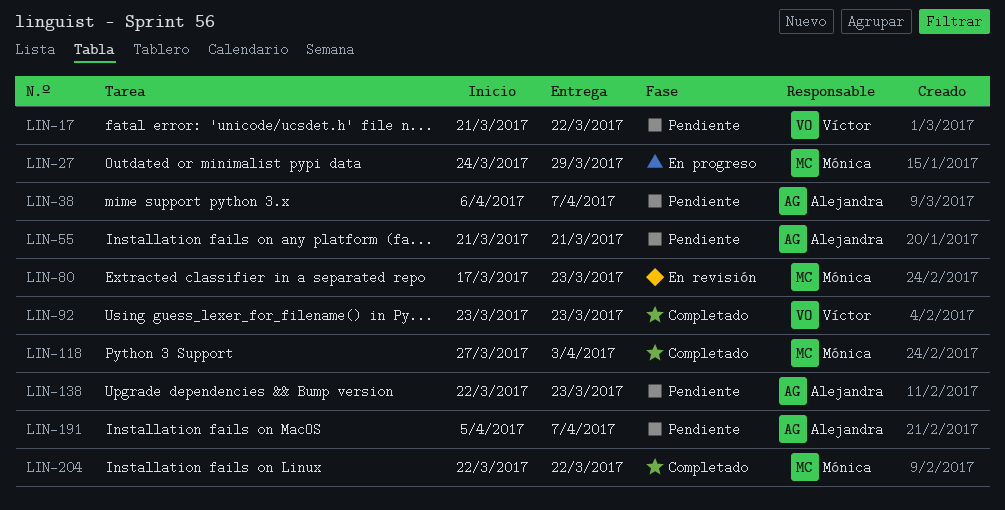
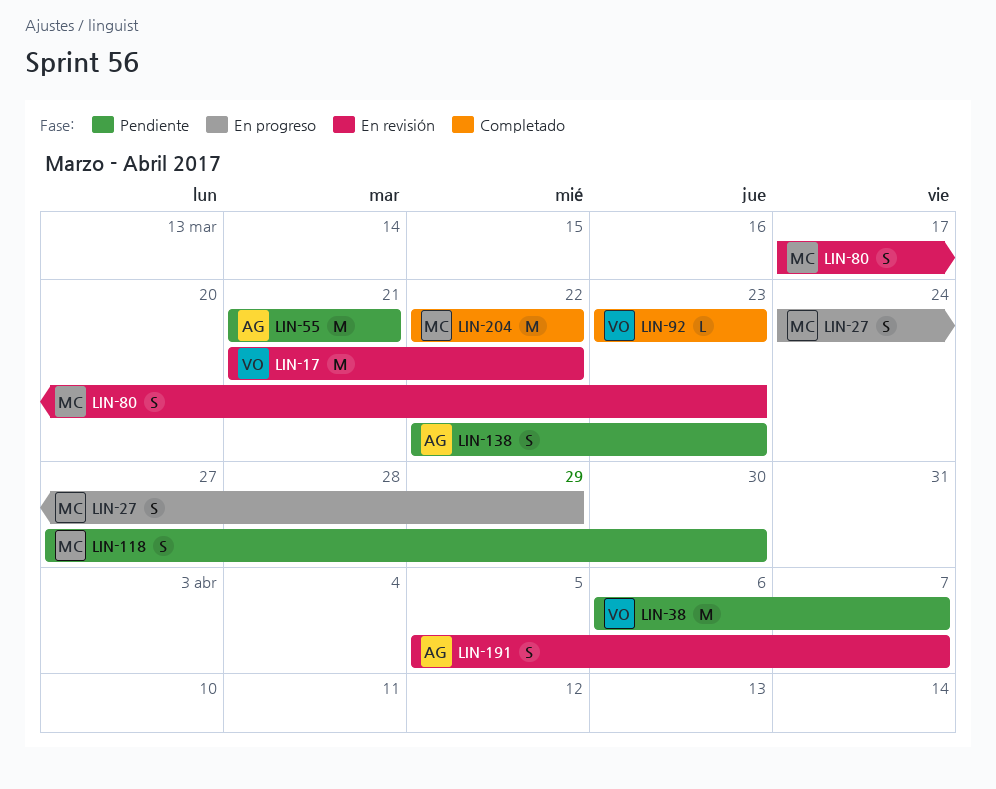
LIN-17, status: Pendiente -> En revisión
LIN-38, owner: Alejandra -> Víctor
LIN-118, status: Completado -> Pendiente
LIN-118, due: Apr 3 -> Mar 30
LIN-191, status: Pendiente -> En revisión

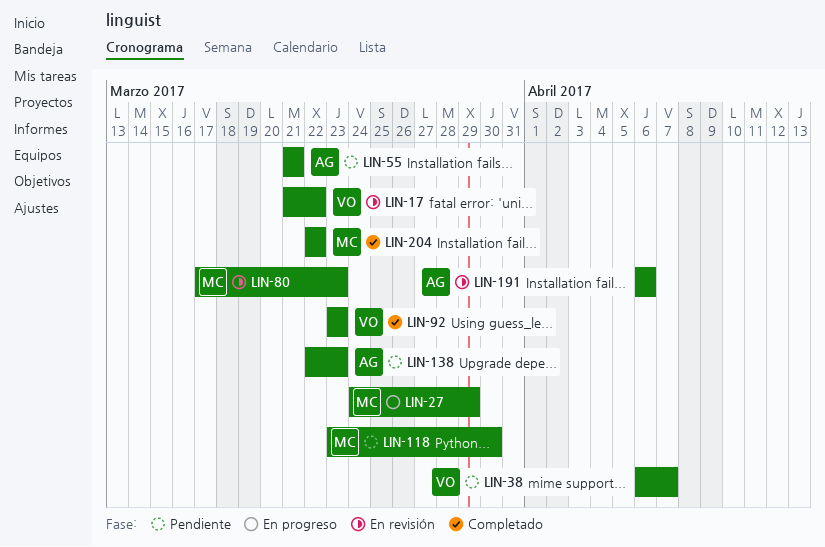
LIN-118, start: Mar 27 -> Mar 23
LIN-191, start: Apr 5 -> Apr 6
LIN-191, due: Apr 7 -> Apr 6

